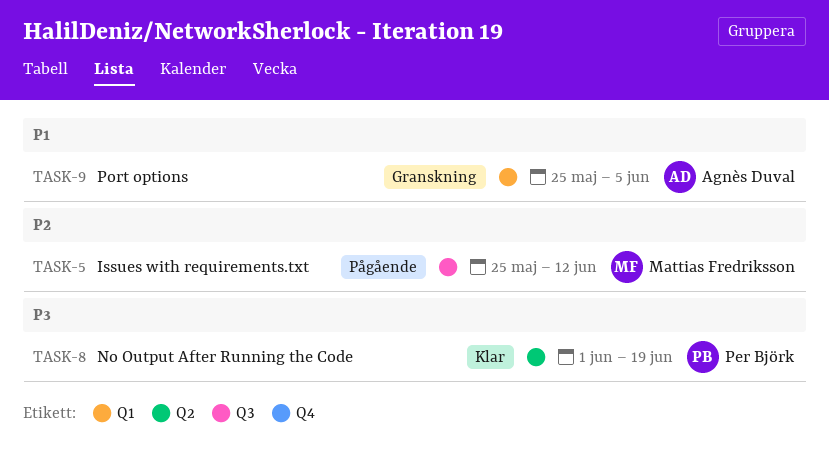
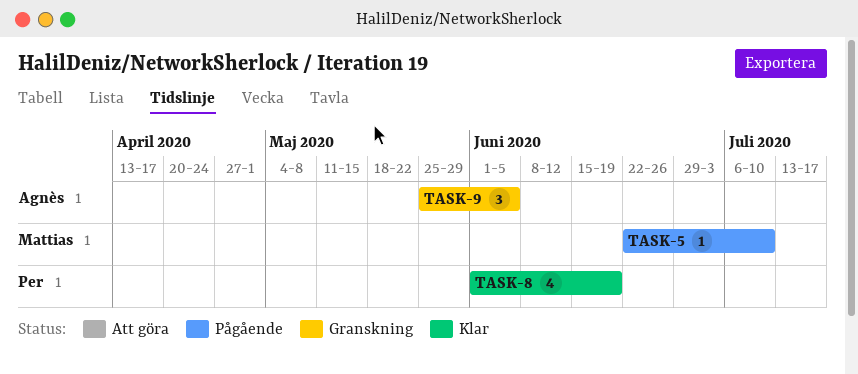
TASK-5, start: May 25 -> Jun 22
TASK-5, due: Jun 12 -> Jul 10

